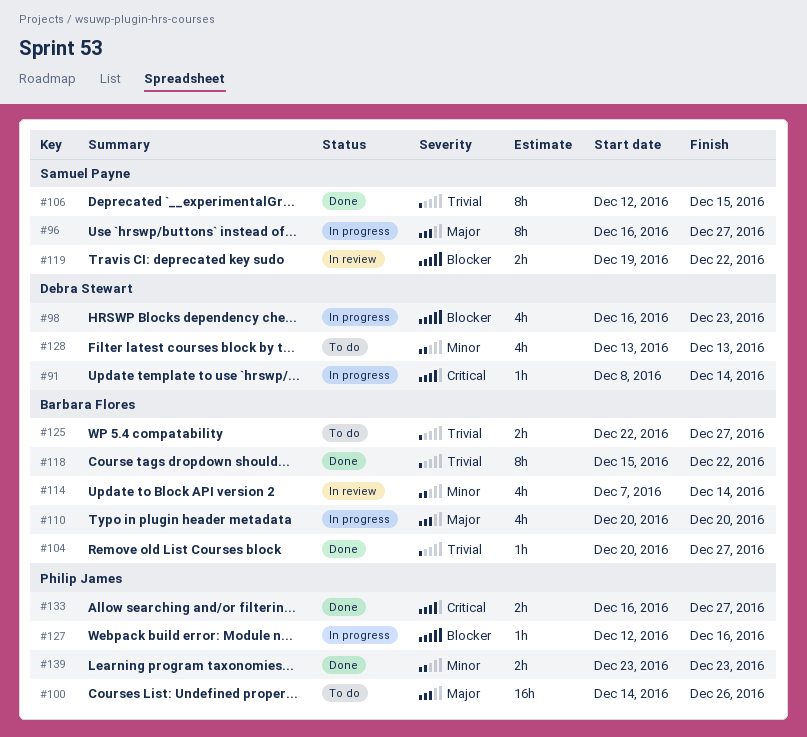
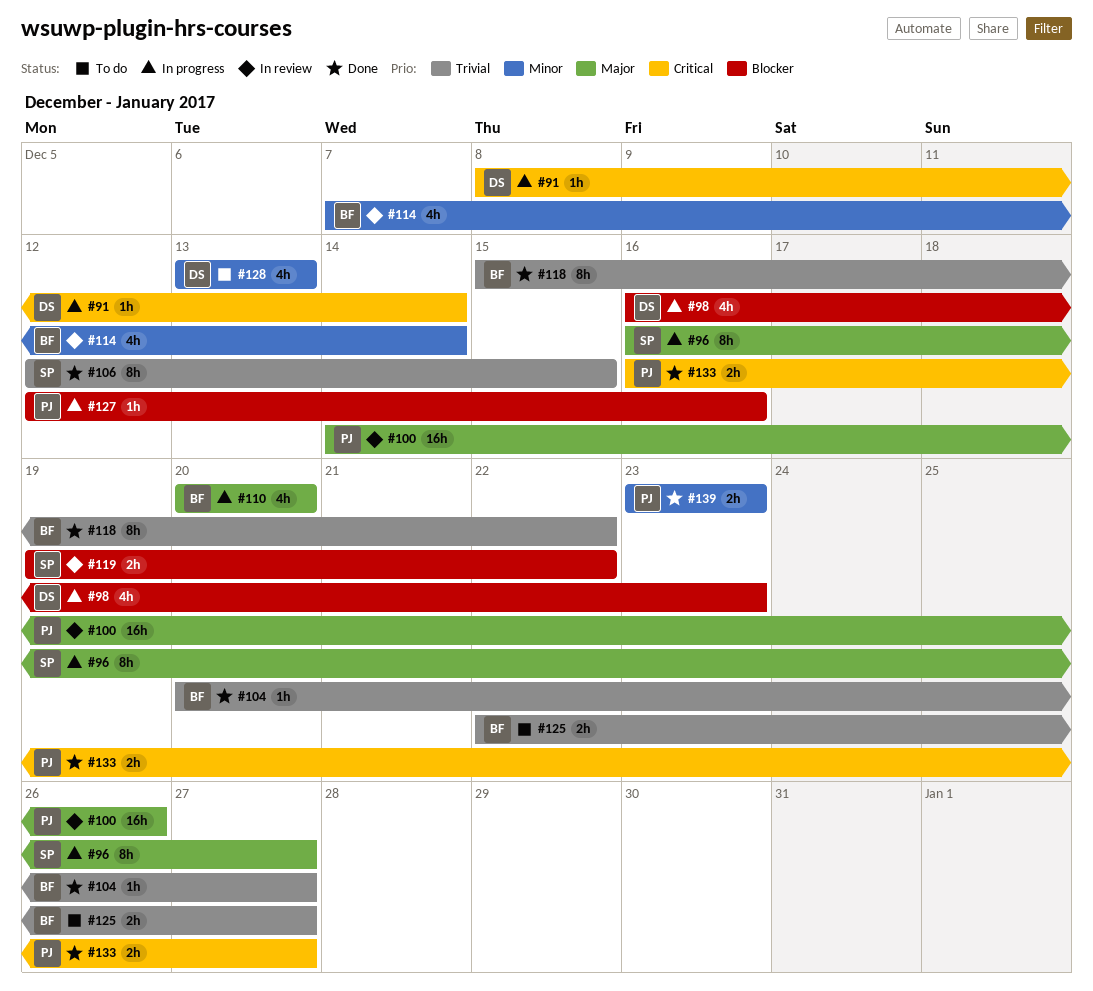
#100, status: To do -> In review

